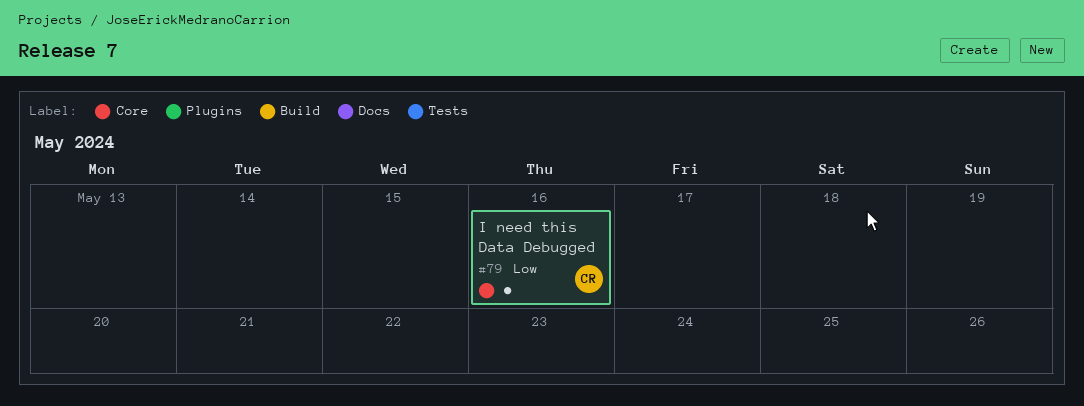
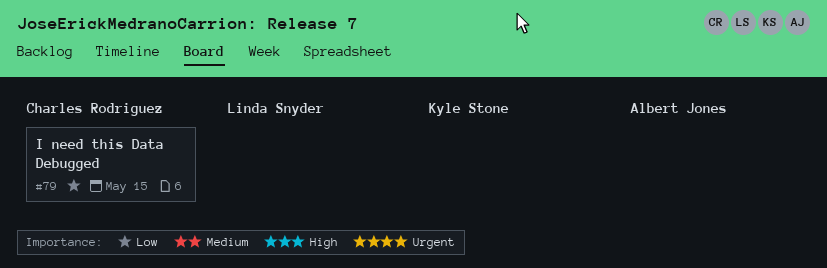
#79, due: May 16 -> May 15

